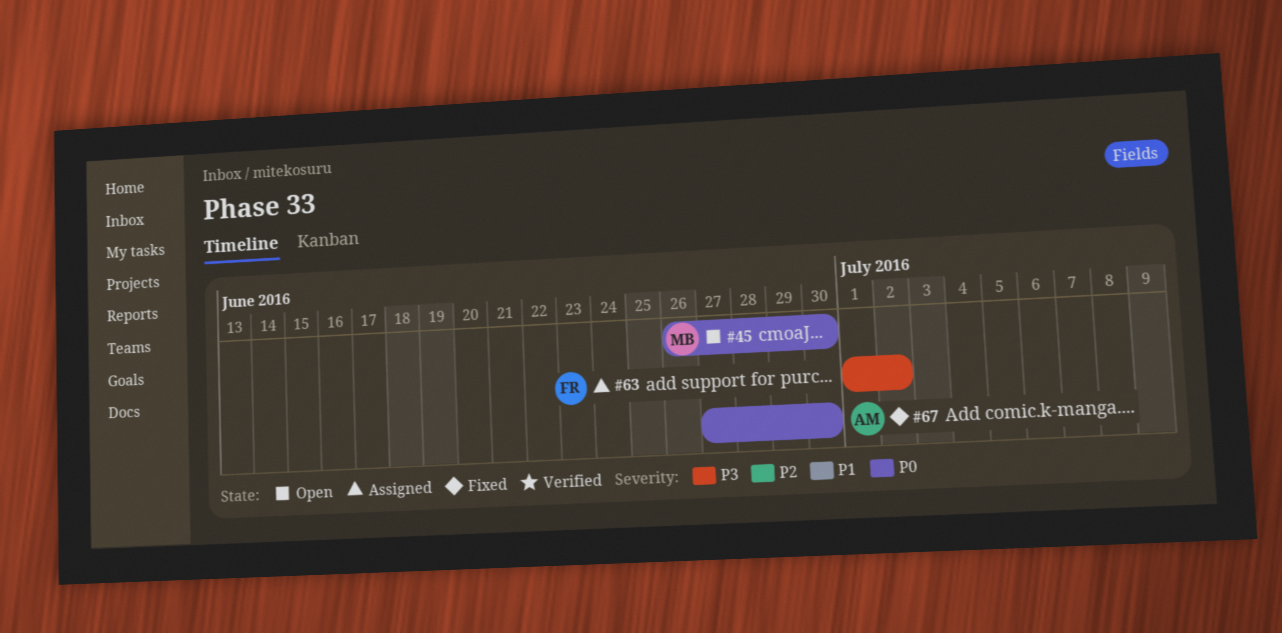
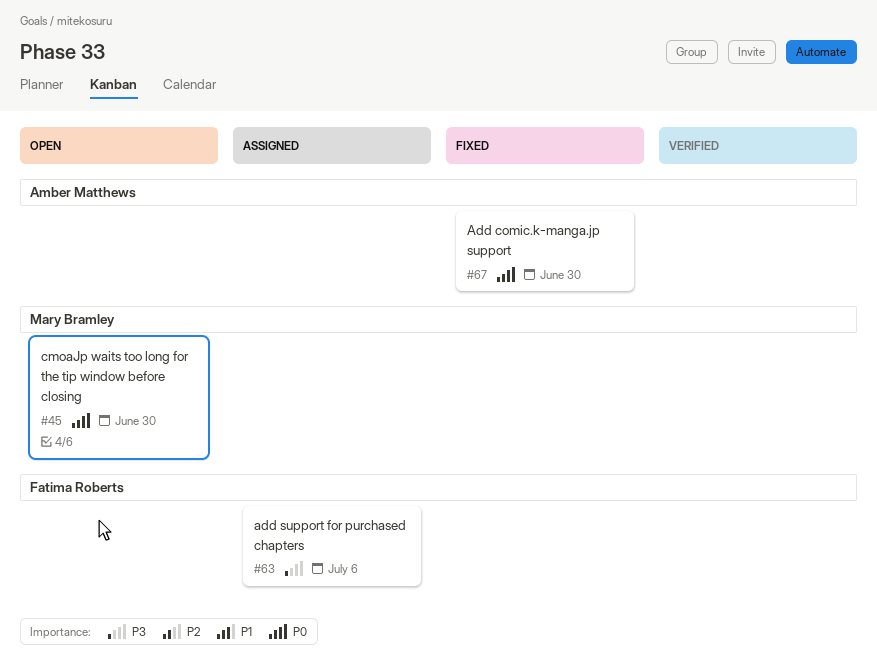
#63, due: Jul 2 -> Jul 6

